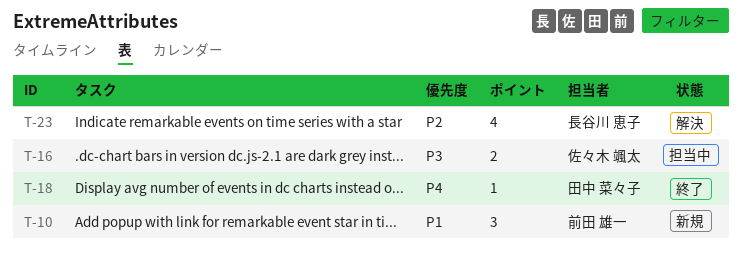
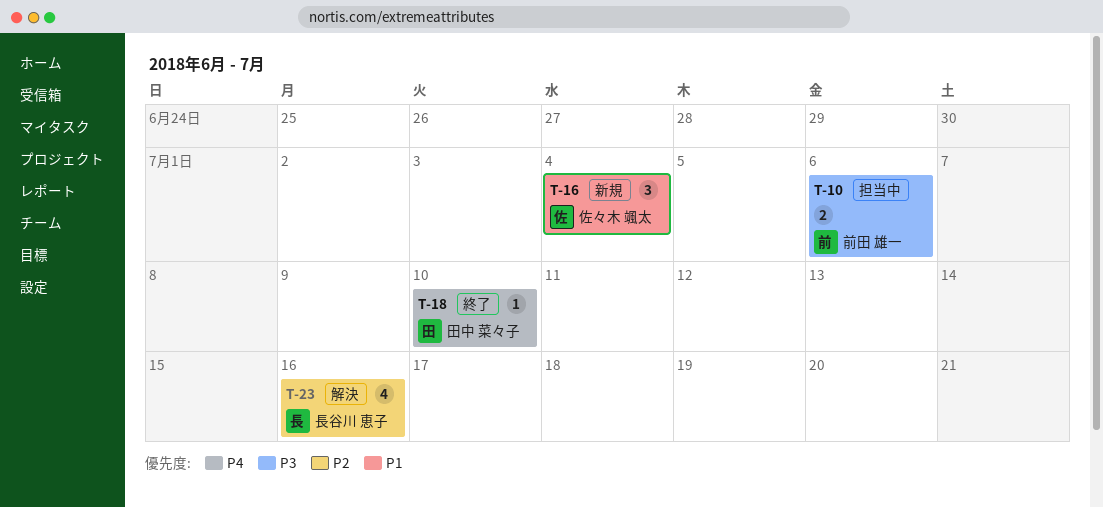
T-10, status: 新規 -> 担当中
T-10, priority: P1 -> P3
T-10, estimate: 3 -> 2
T-16, status: 担当中 -> 新規
T-16, priority: P3 -> P1
T-16, estimate: 2 -> 3

